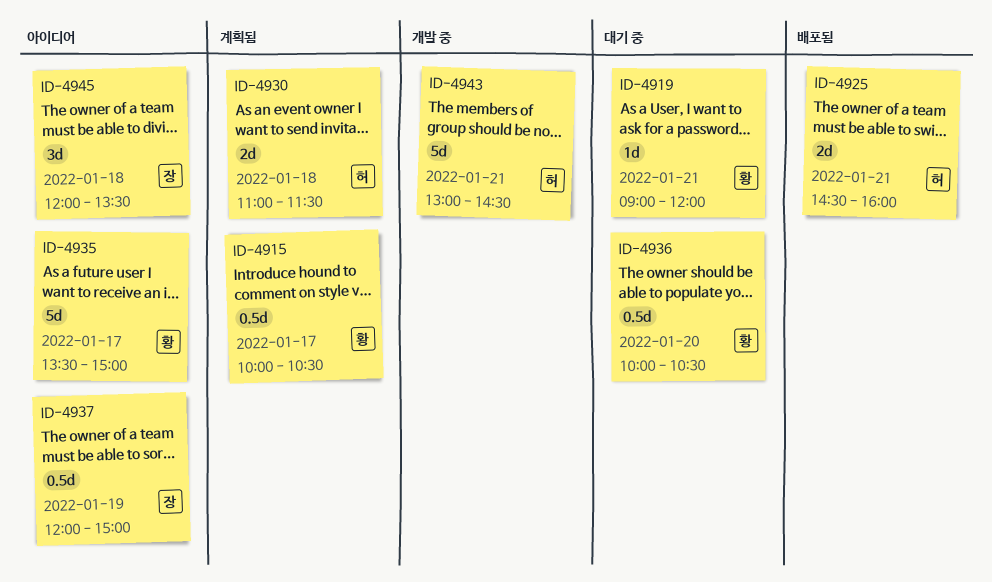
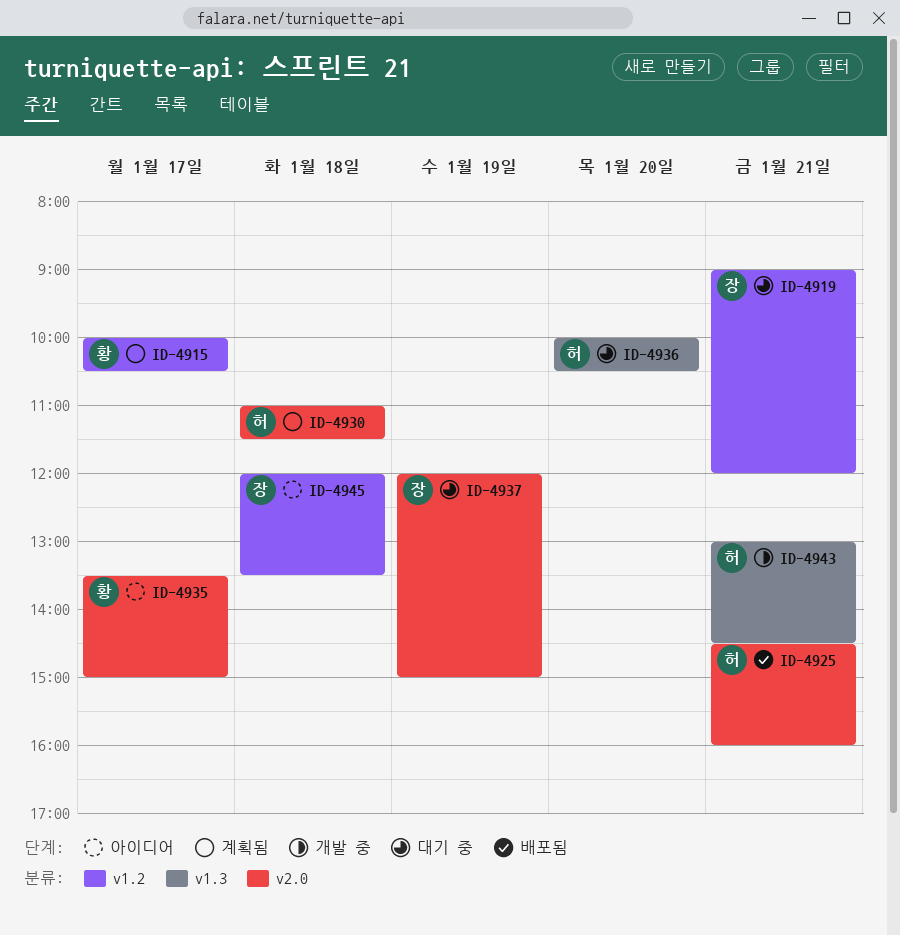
ID-4919, owner: 황 -> 장
ID-4936, owner: 황 -> 허
ID-4937, status: 아이디어 -> 대기 중

